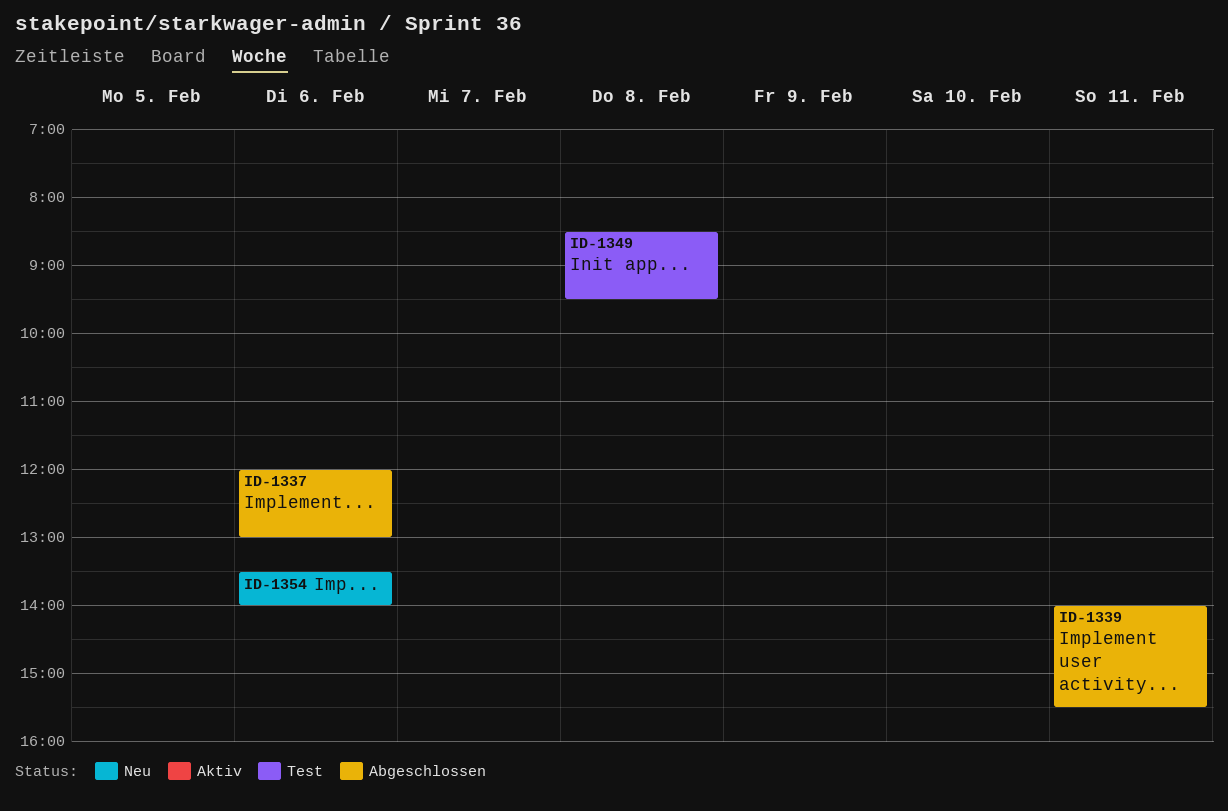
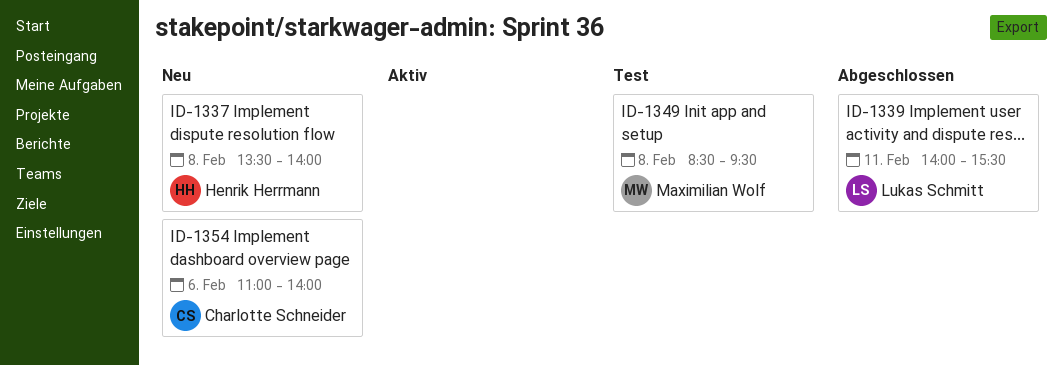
ID-1337, status: Abgeschlossen -> Neu
ID-1337, day: Feb 6 -> Feb 8
ID-1337, begins: 12:00 -> 13:30
ID-1337, ends: 13:00 -> 14:00
ID-1354, begins: 13:30 -> 11:00

